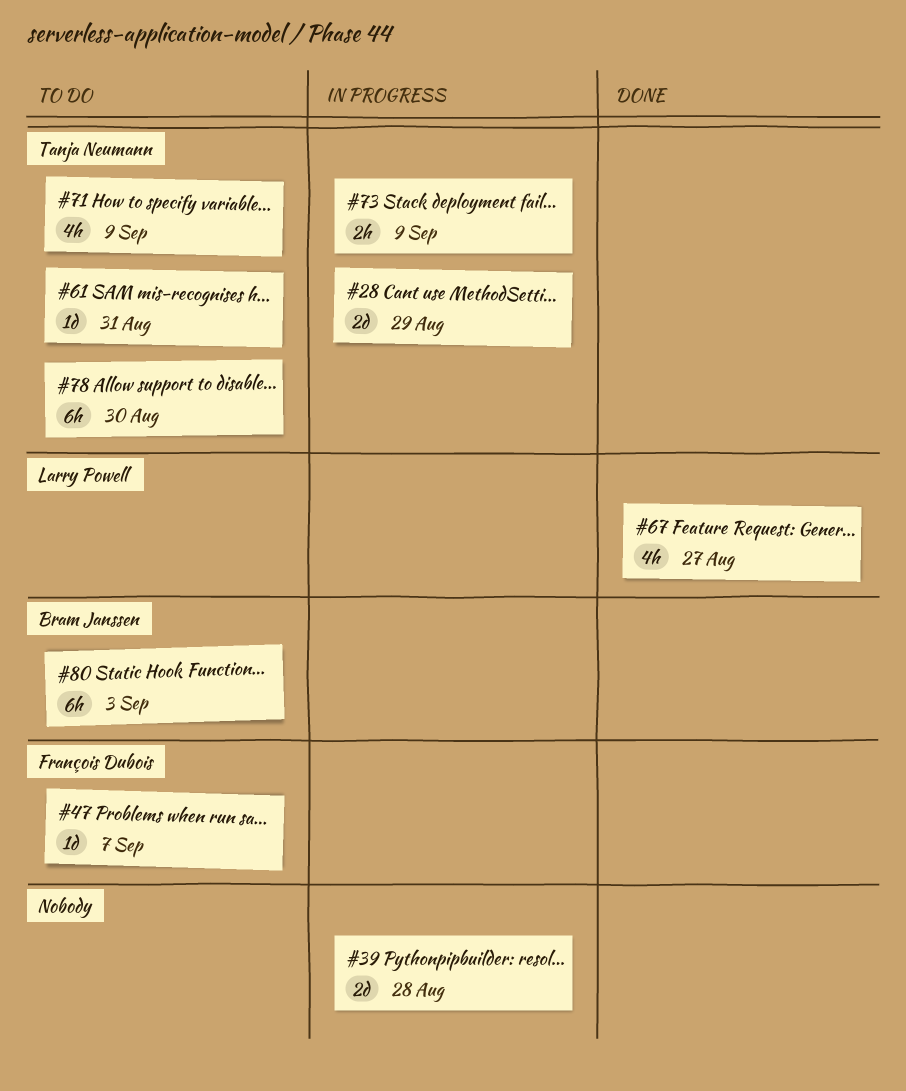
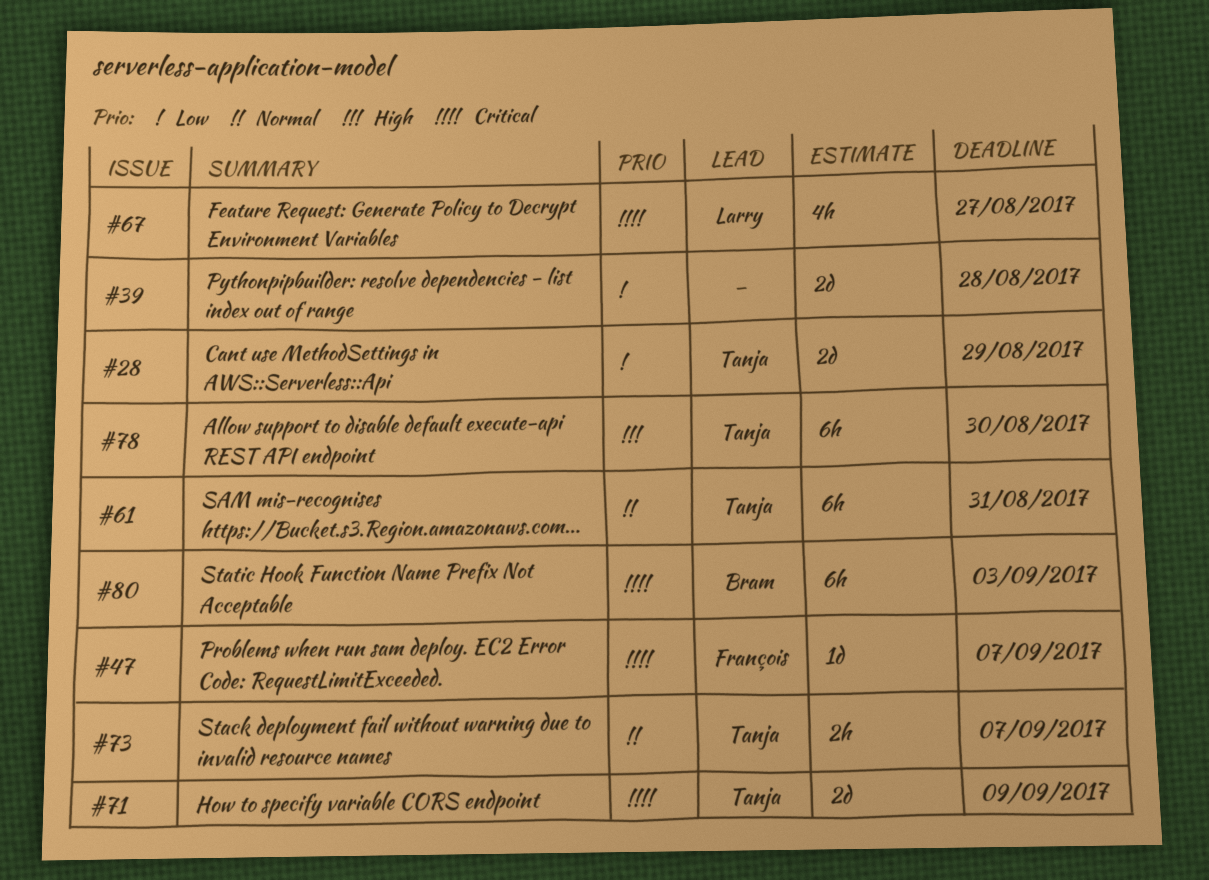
#61, estimate: 1d -> 6h
#71, estimate: 4h -> 2d
#73, due: Sep 9 -> Sep 7

